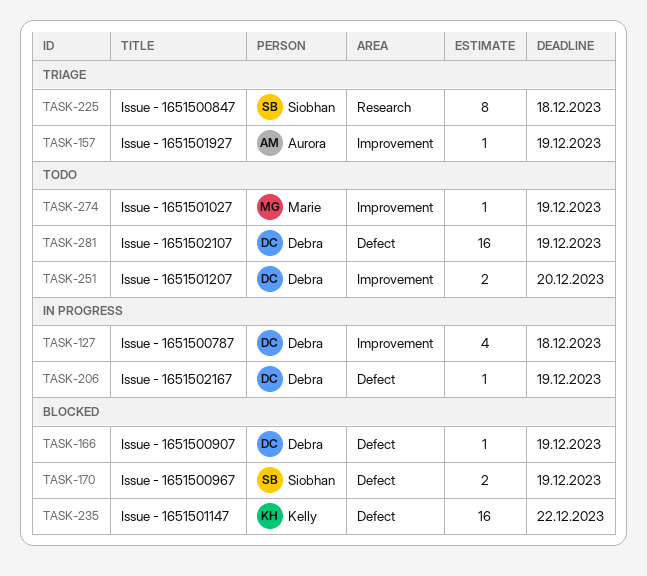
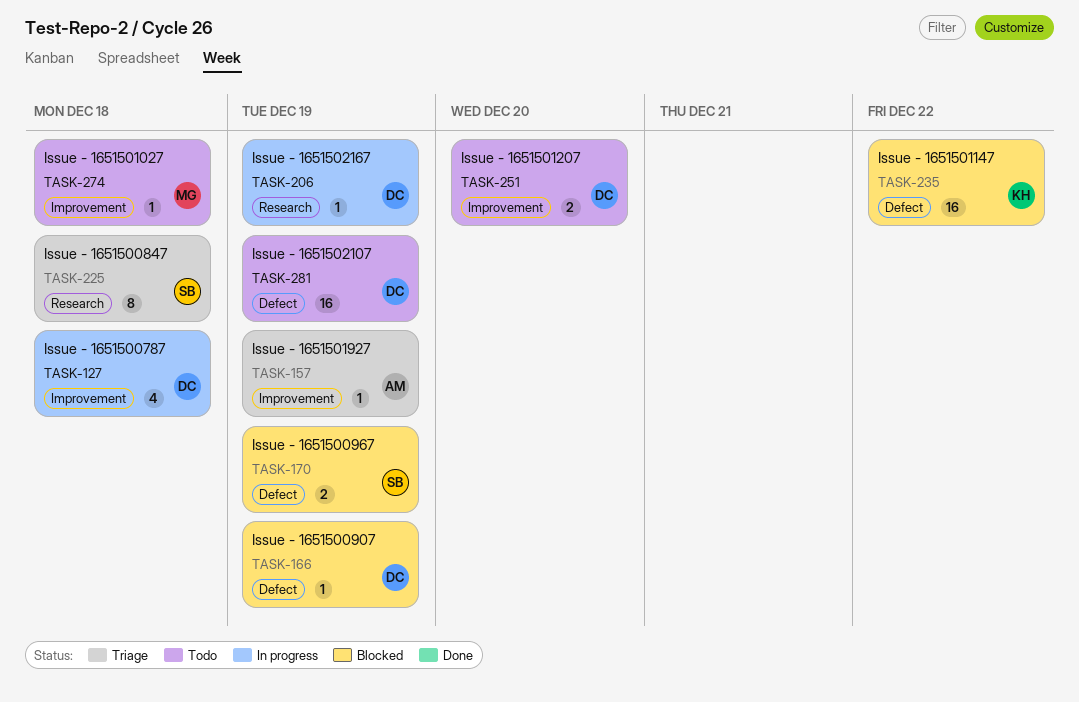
TASK-206, label: Defect -> Research
TASK-274, due: Dec 19 -> Dec 18

